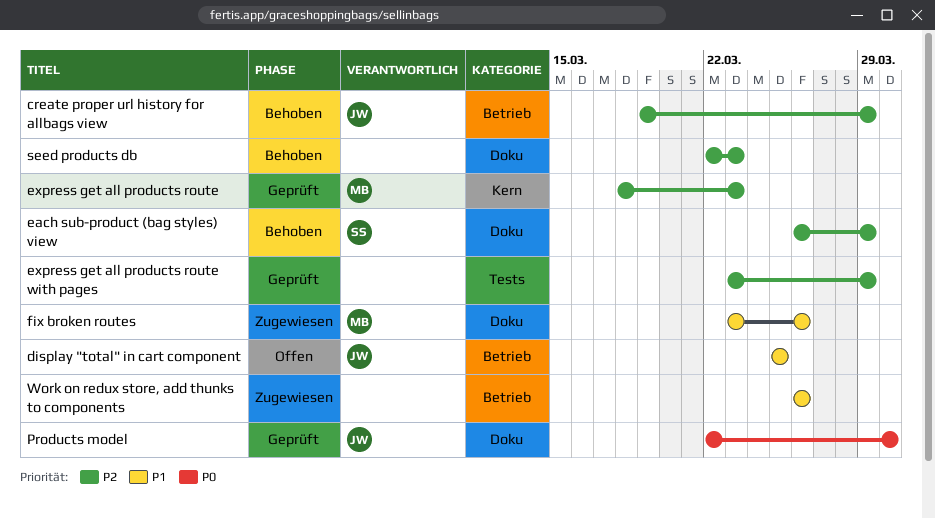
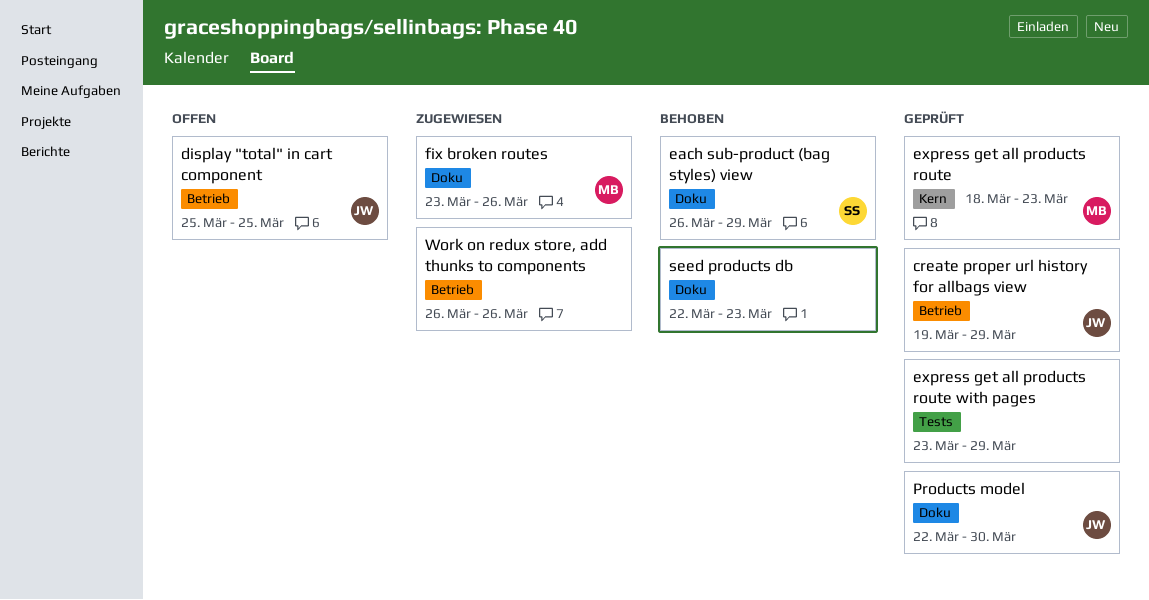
create proper url history for allbags view, status: Behoben -> Geprüft

